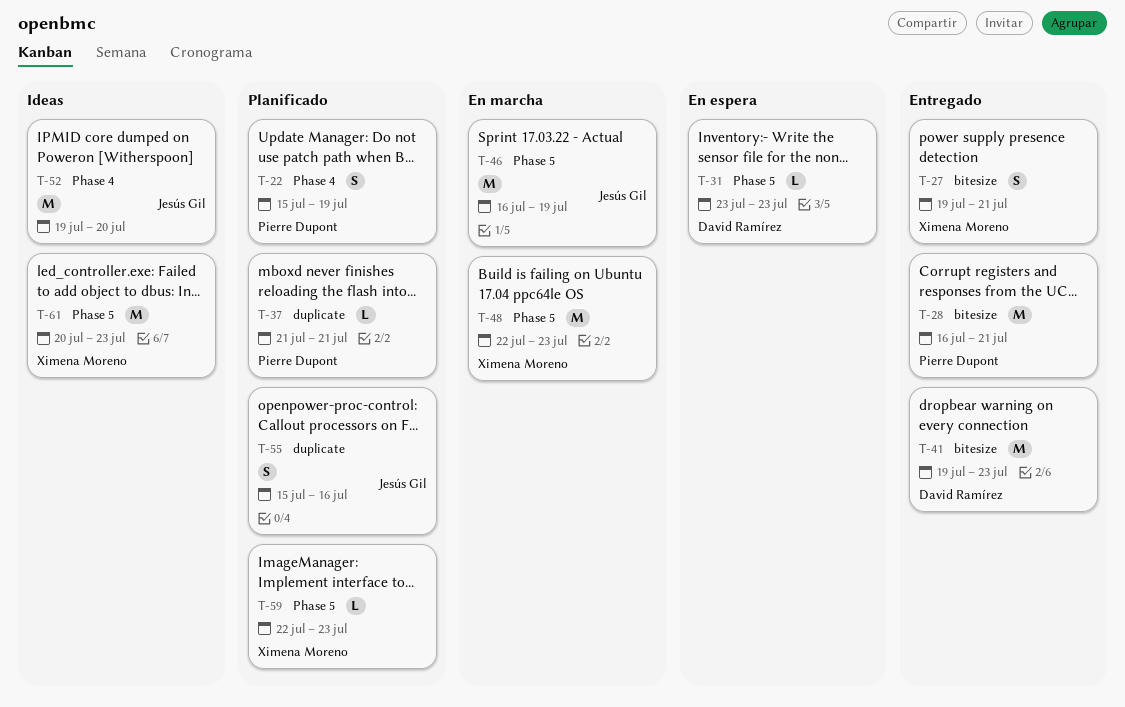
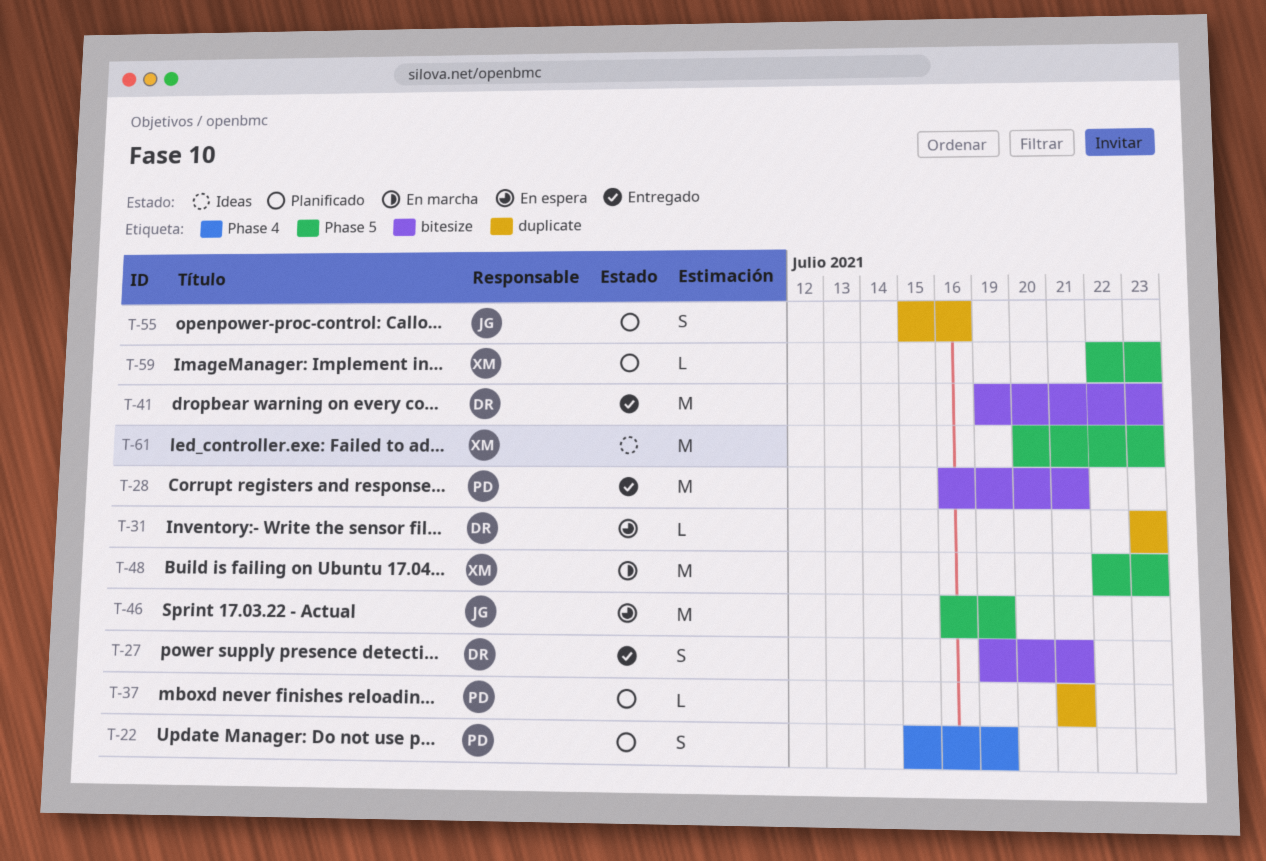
T-27, owner: Ximena Moreno -> David Ramírez
T-31, label: Phase 5 -> duplicate
T-46, status: En marcha -> En espera
T-52: present -> none

